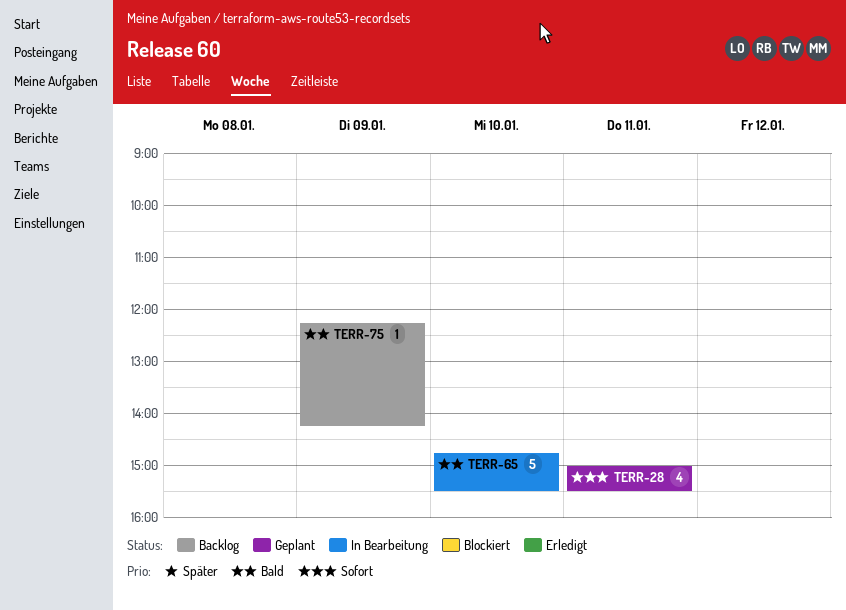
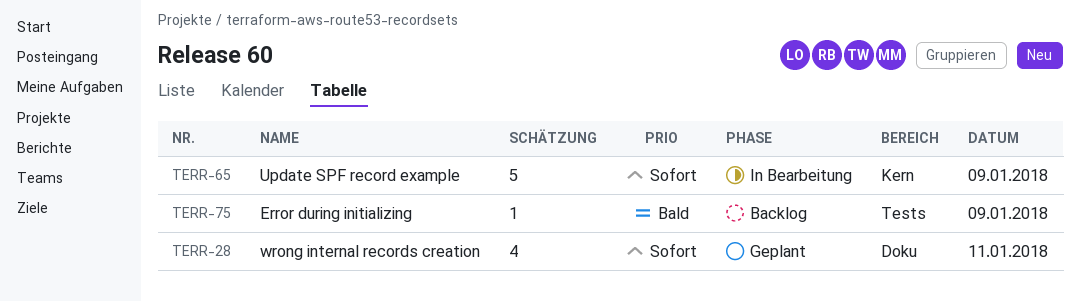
TERR-65, priority: Bald -> Sofort
TERR-65, day: Jan 10 -> Jan 9

